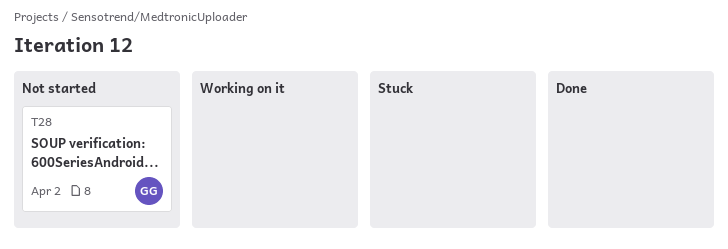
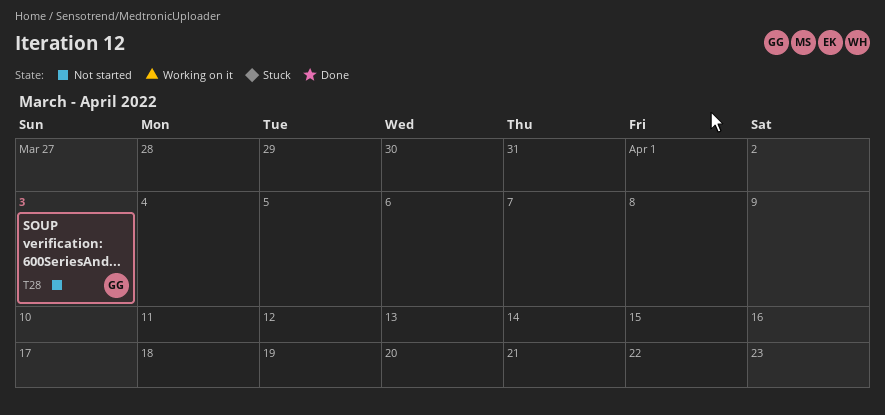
T28, due: Apr 2 -> Apr 3

